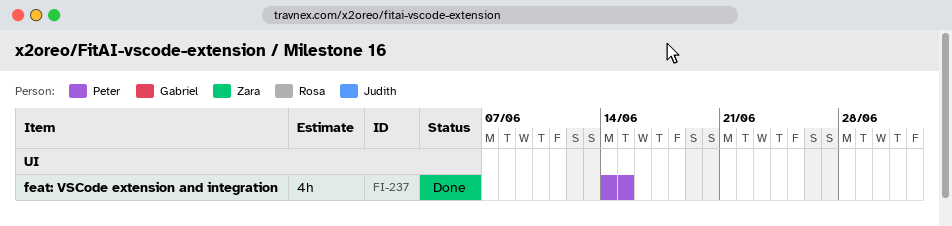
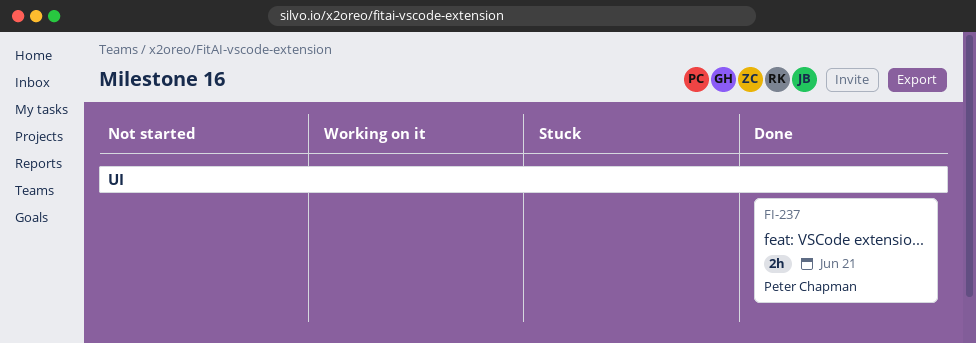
FI-237, estimate: 4h -> 2h
FI-237, due: Jun 15 -> Jun 21

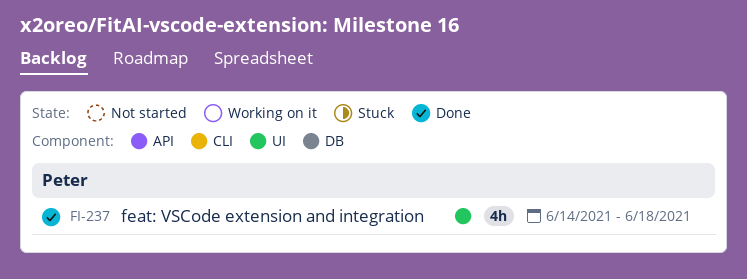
FI-237, estimate: 2h -> 4h
FI-237, due: Jun 21 -> Jun 18

